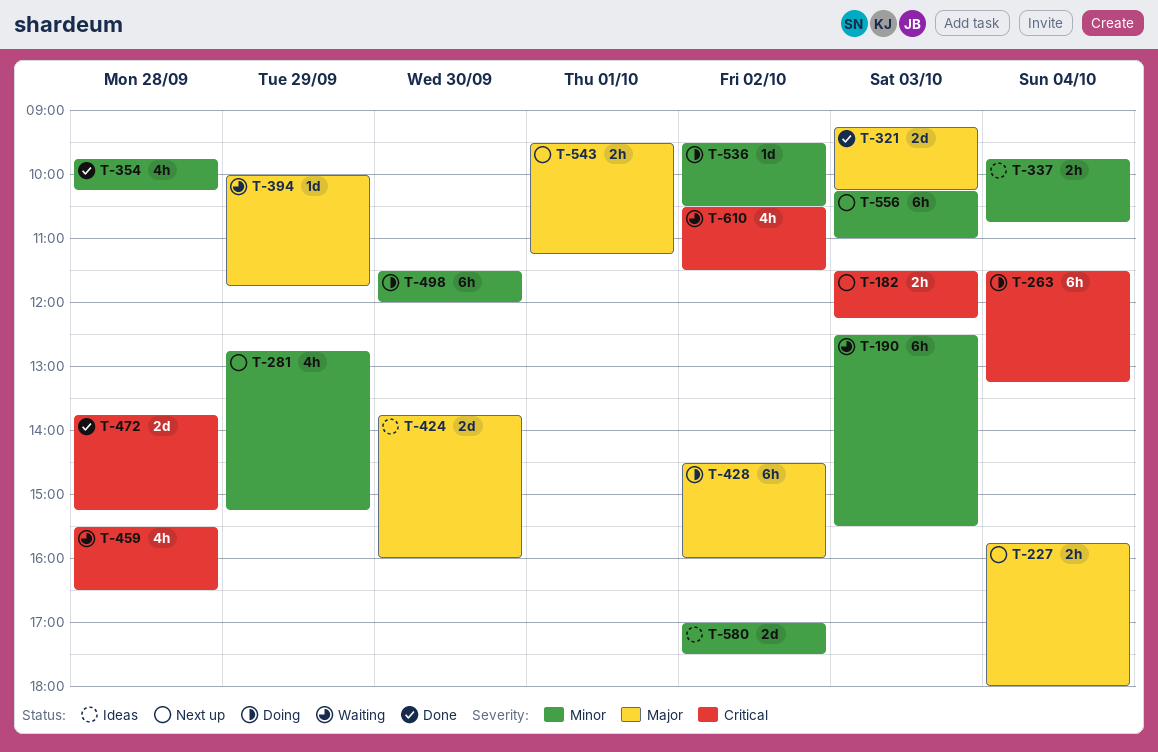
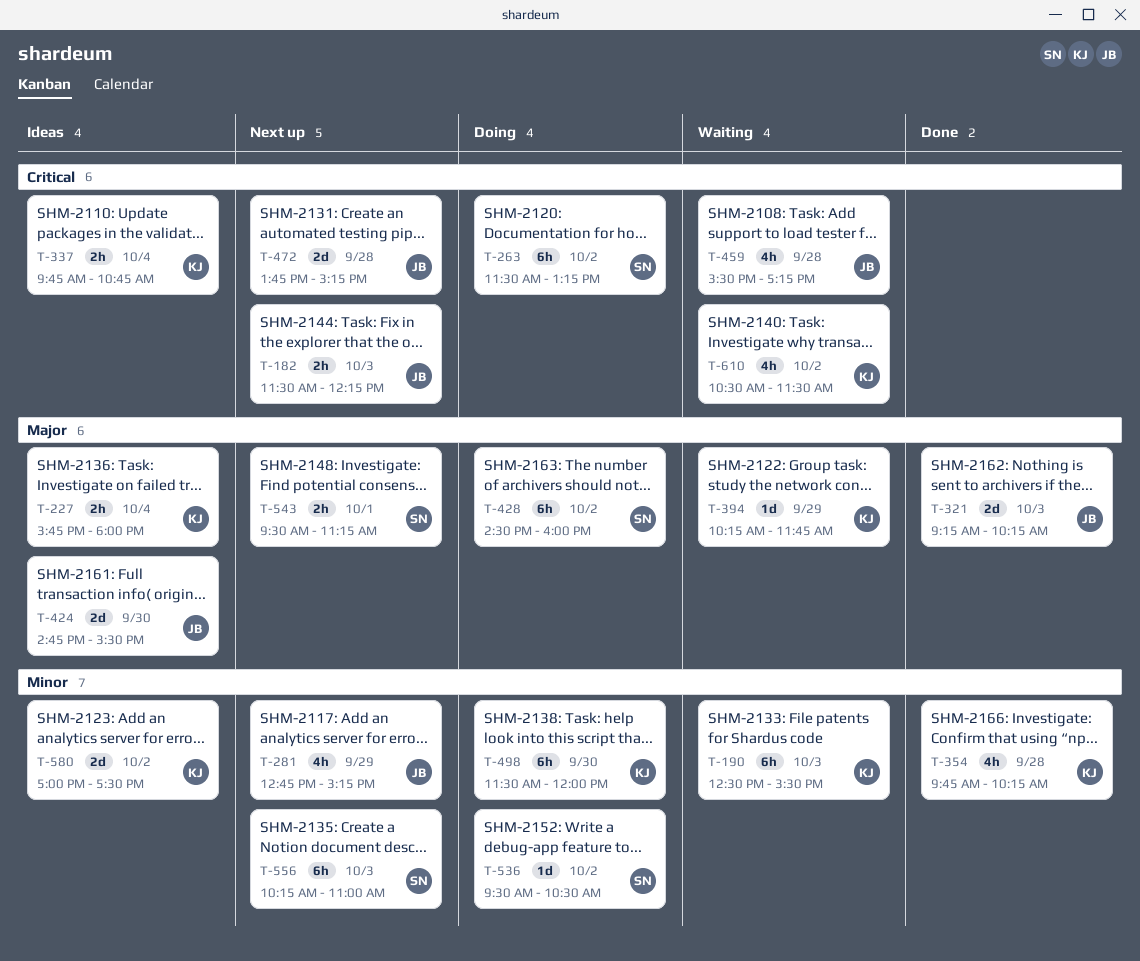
T-227, status: Next up -> Ideas
T-263, day: Oct 4 -> Oct 2
T-337, priority: Minor -> Critical
T-394, begins: 10:00 -> 10:15
T-424, begins: 13:45 -> 14:45
T-424, ends: 16:00 -> 15:30
T-459, ends: 16:30 -> 17:15
T-472, status: Done -> Next up

